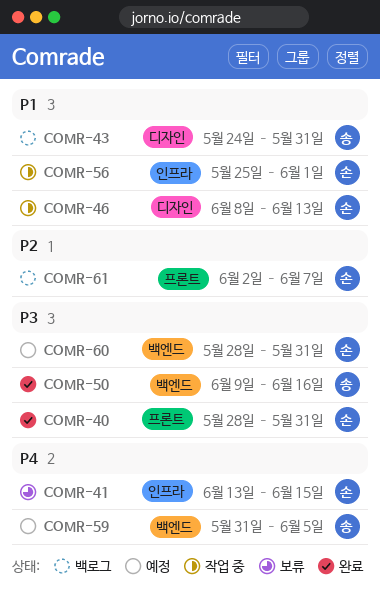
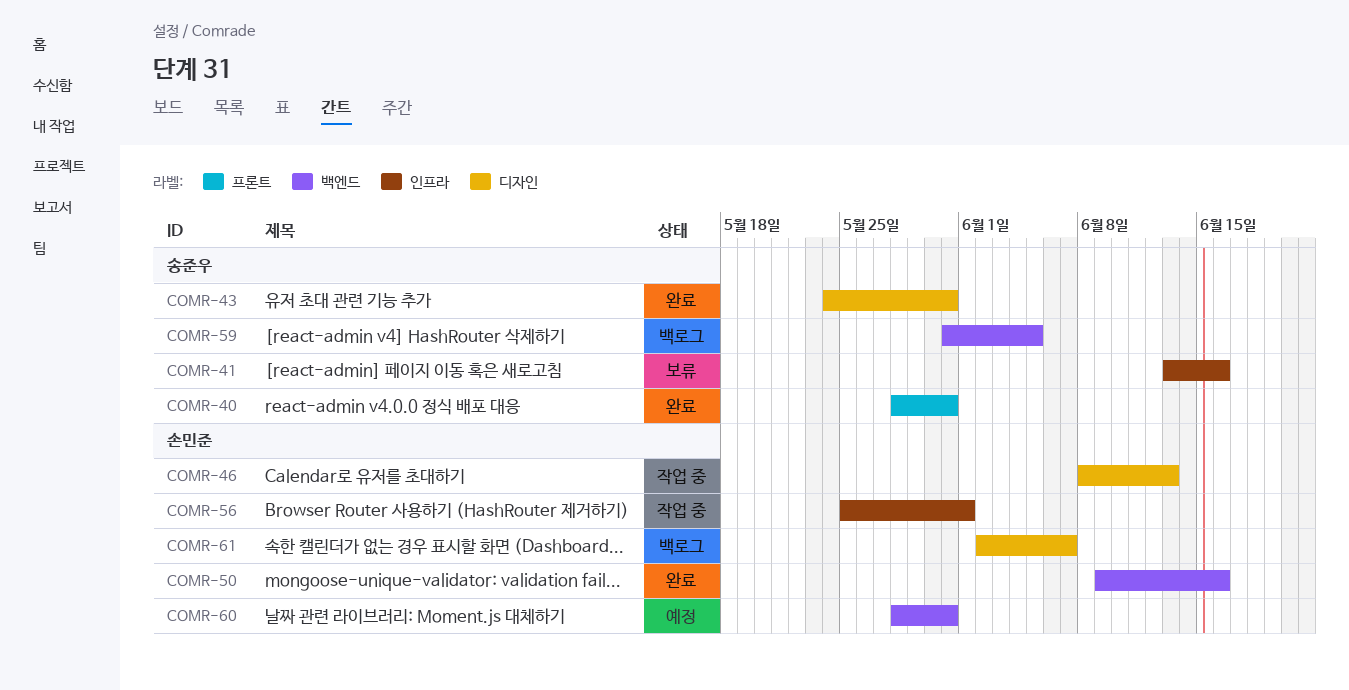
COMR-40, owner: 손민준 -> 송준우
COMR-41, owner: 손민준 -> 송준우
COMR-41, due: Jun 15 -> Jun 16
COMR-43, status: 백로그 -> 완료
COMR-50, owner: 송준우 -> 손민준
COMR-59, status: 예정 -> 백로그
COMR-61, label: 프론트 -> 디자인

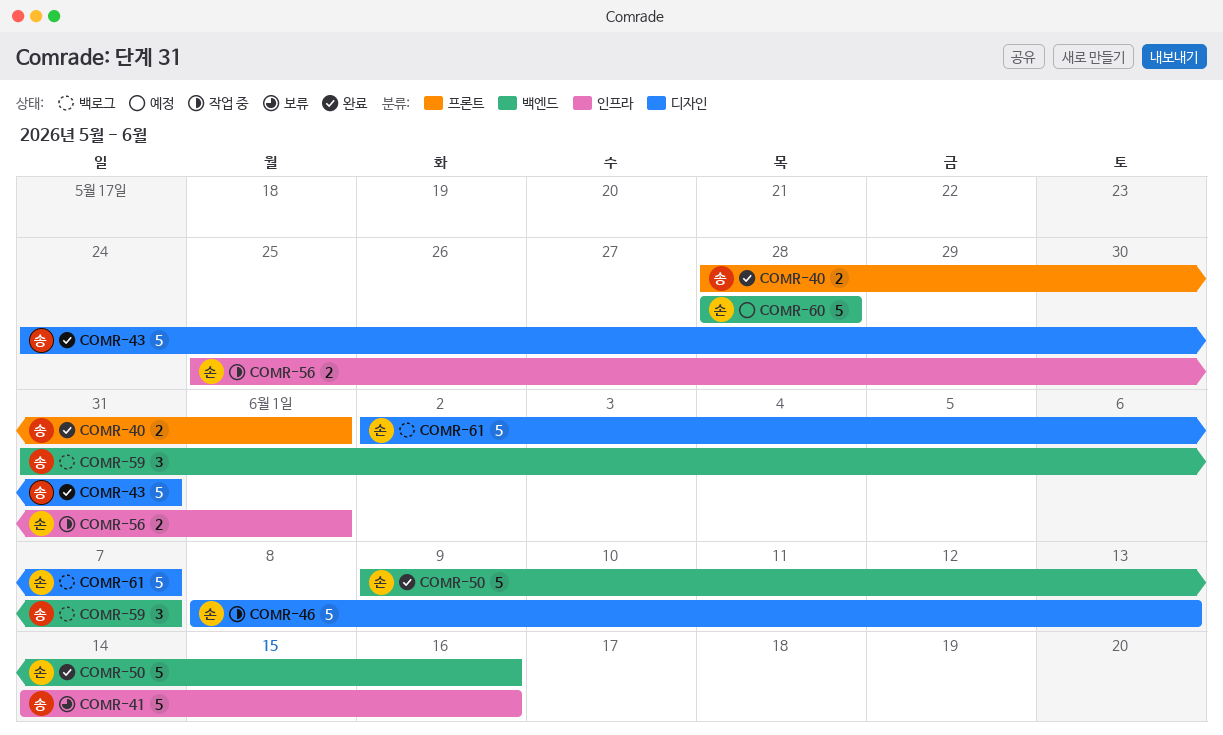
COMR-40, due: May 31 -> Jun 1
COMR-41, start: Jun 13 -> Jun 14
COMR-59, due: Jun 5 -> Jun 7
COMR-60, due: May 31 -> May 28

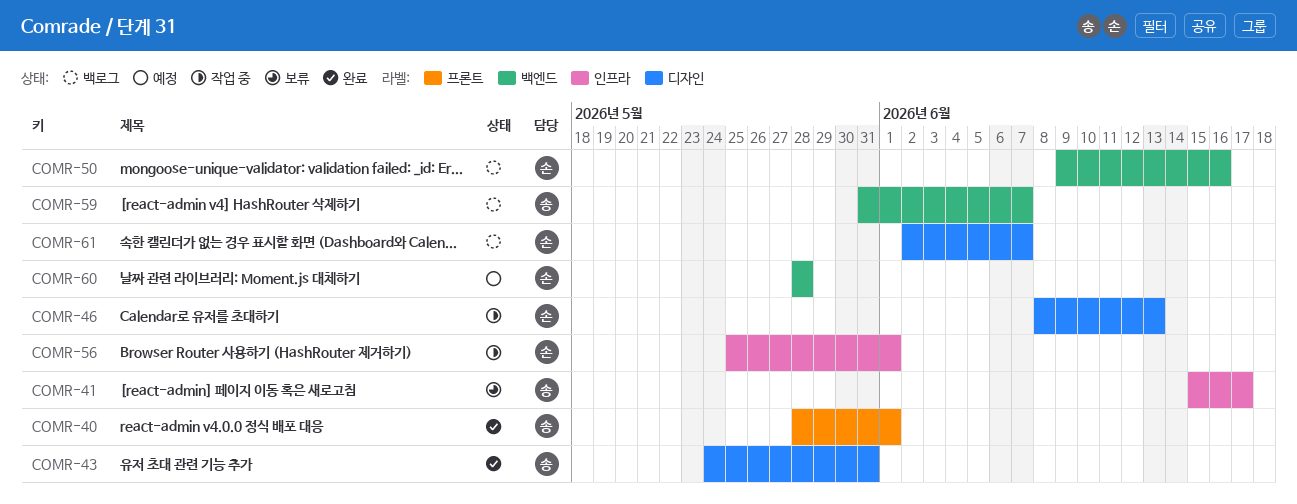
COMR-41, start: Jun 14 -> Jun 15
COMR-41, due: Jun 16 -> Jun 17
COMR-50, status: 완료 -> 백로그

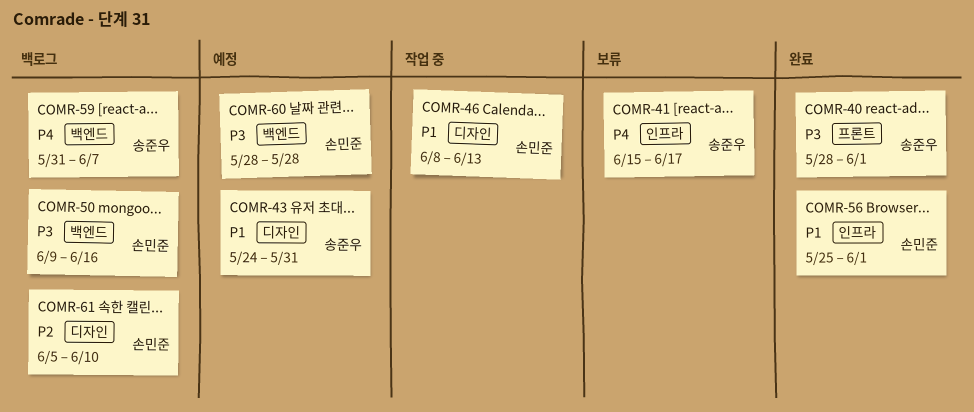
COMR-43, status: 완료 -> 예정
COMR-56, status: 작업 중 -> 완료
COMR-61, start: Jun 2 -> Jun 5
COMR-61, due: Jun 7 -> Jun 10

